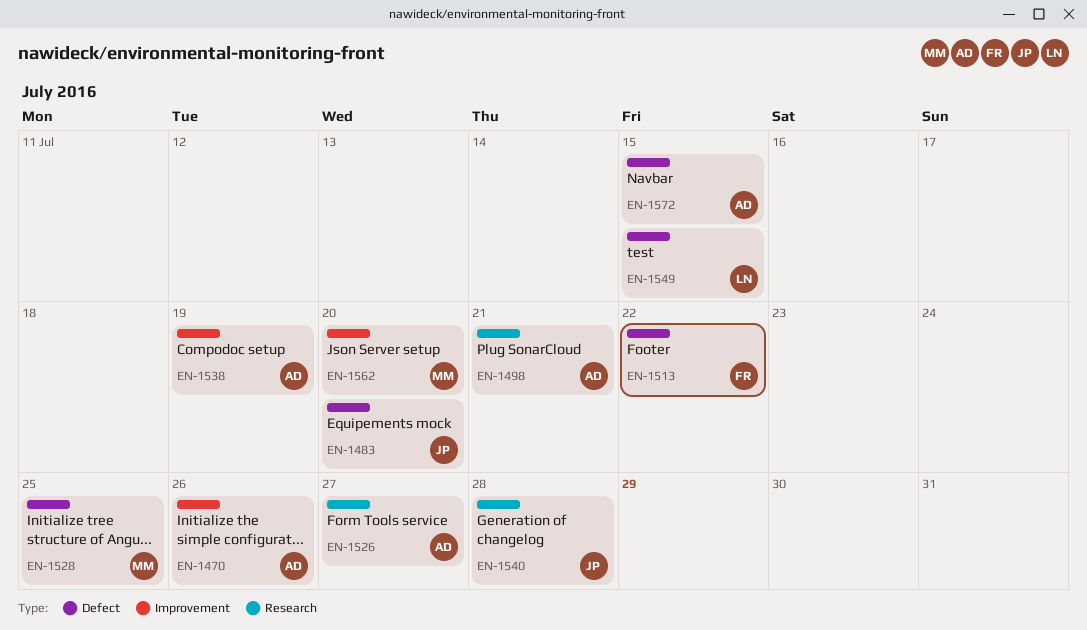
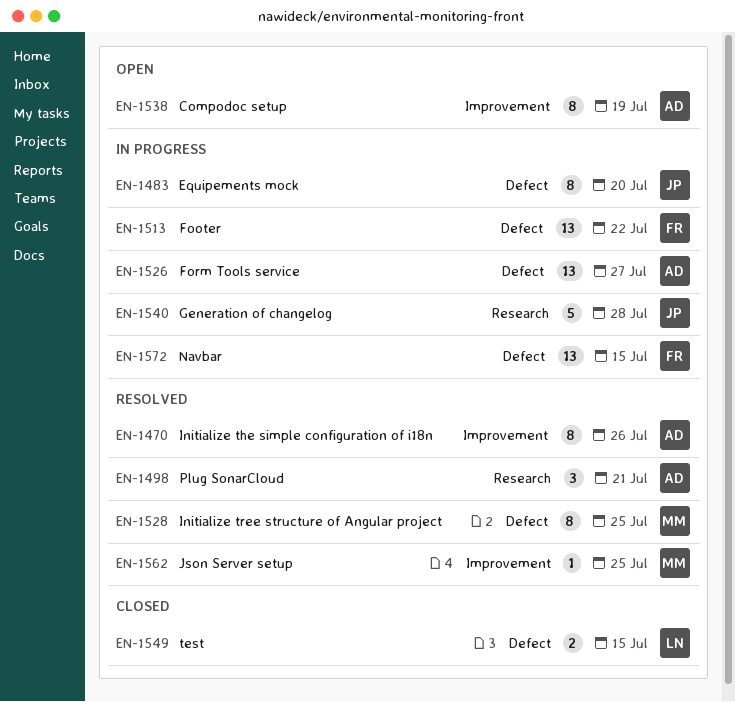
EN-1526, label: Research -> Defect
EN-1562, due: Jul 20 -> Jul 25
EN-1572, owner: AD -> FR

